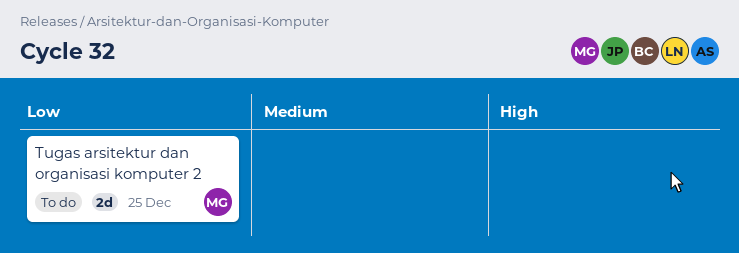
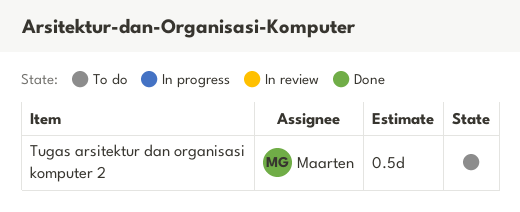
Tugas arsitektur dan organisasi komputer 2, estimate: 2d -> 0.5d

